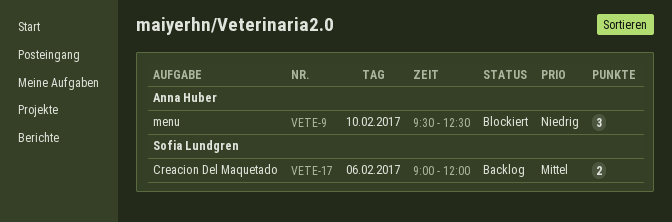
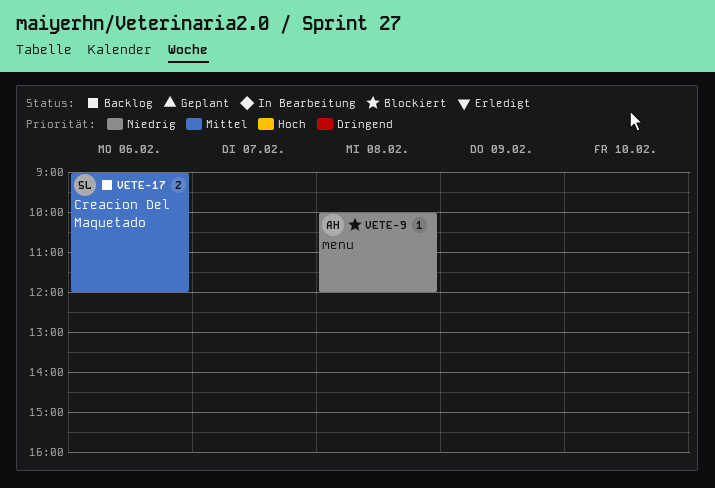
VETE-9, estimate: 3 -> 1
VETE-9, day: Feb 10 -> Feb 8
VETE-9, begins: 09:30 -> 10:00
VETE-9, ends: 12:30 -> 12:00

